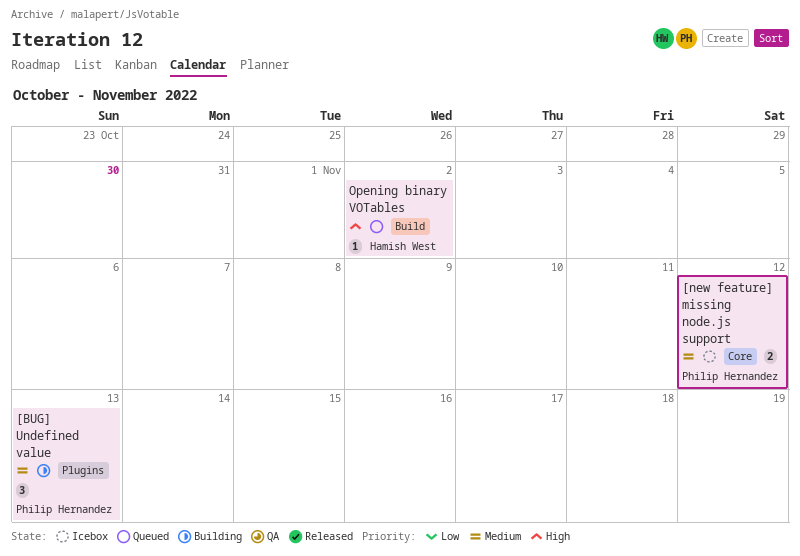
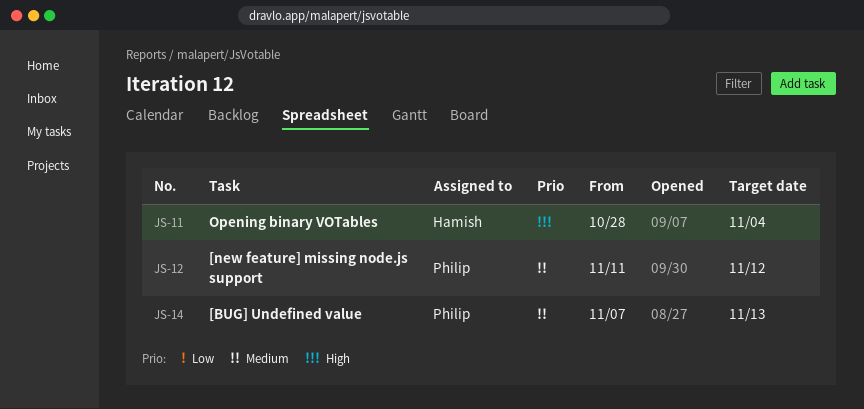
Opening binary VOTables, due: Nov 2 -> Nov 4

